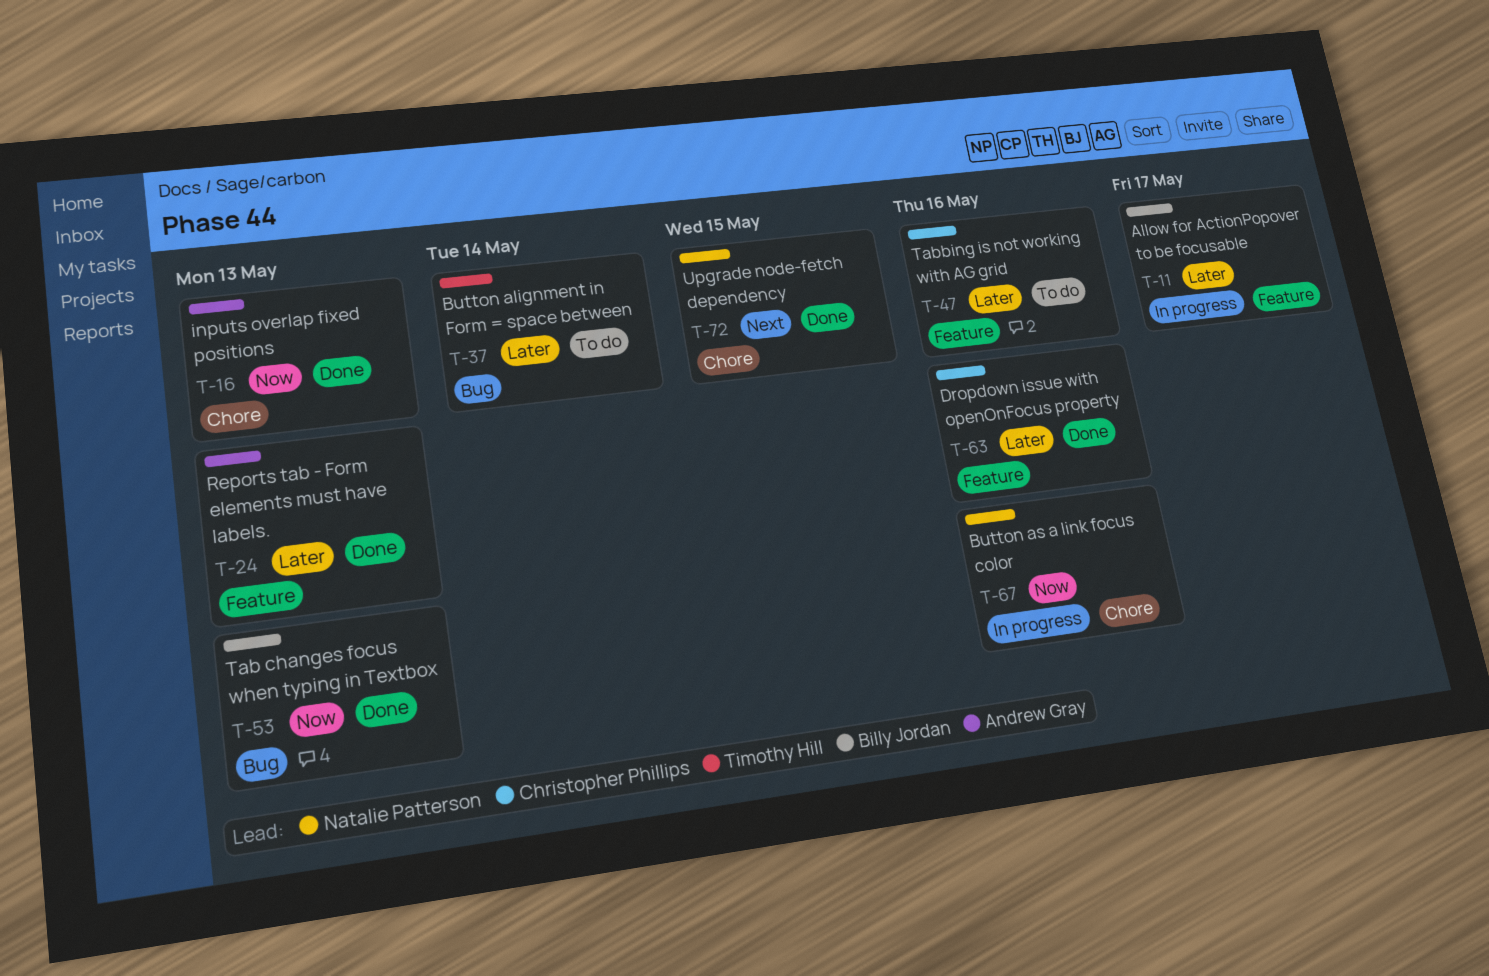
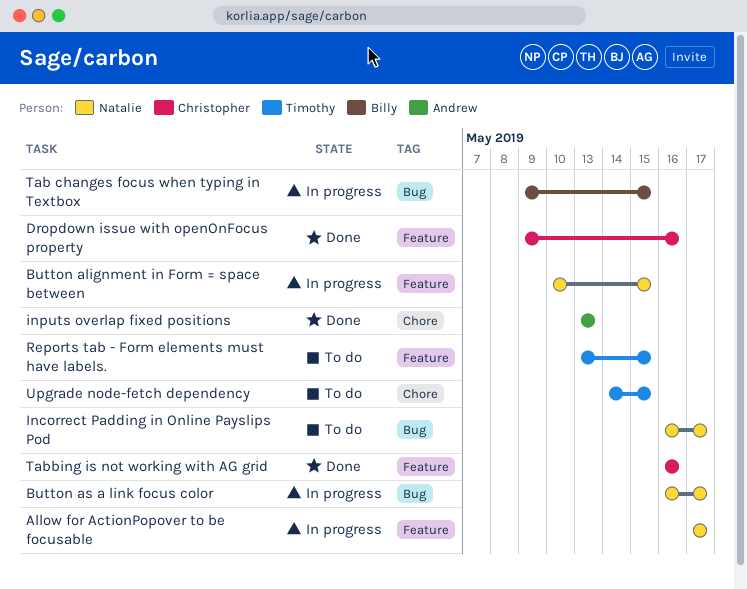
Allow for ActionPopover to be focusable, owner: Billy Jordan -> Natalie Patterson
Button alignment in Form = space between, status: To do -> In progress
Button alignment in Form = space between, owner: Timothy Hill -> Natalie Patterson
Button alignment in Form = space between, label: Bug -> Feature
Button alignment in Form = space between, due: May 14 -> May 15
Button as a link focus color, label: Chore -> Bug
Button as a link focus color, due: May 16 -> May 17
Incorrect Padding in Online Payslips Pod: none -> present
Reports tab - Form elements must have labels., status: Done -> To do
Reports tab - Form elements must have labels., owner: Andrew Gray -> Timothy Hill
Reports tab - Form elements must have labels., due: May 13 -> May 15
Tab changes focus when typing in Textbox, status: Done -> In progress
Tab changes focus when typing in Textbox, due: May 13 -> May 15
Tabbing is not working with AG grid, status: To do -> Done
Upgrade node-fetch dependency, status: Done -> To do
Upgrade node-fetch dependency, owner: Natalie Patterson -> Timothy Hill

